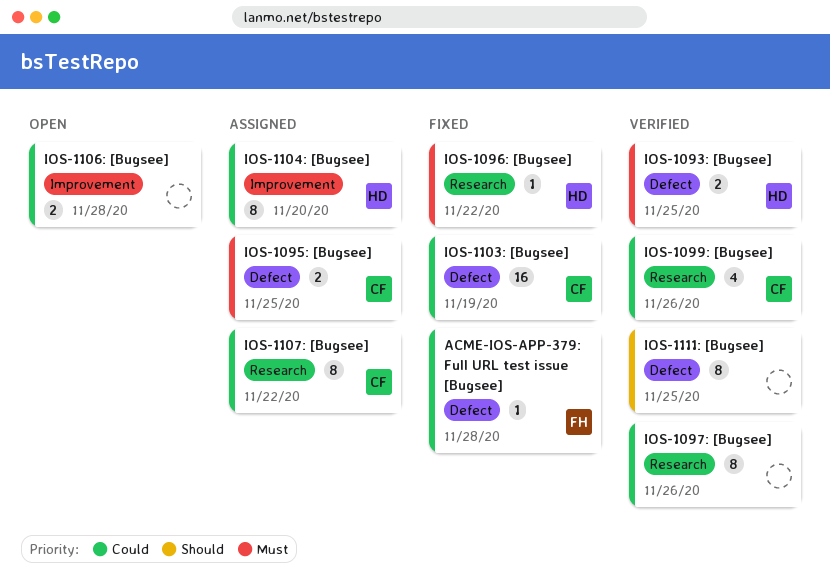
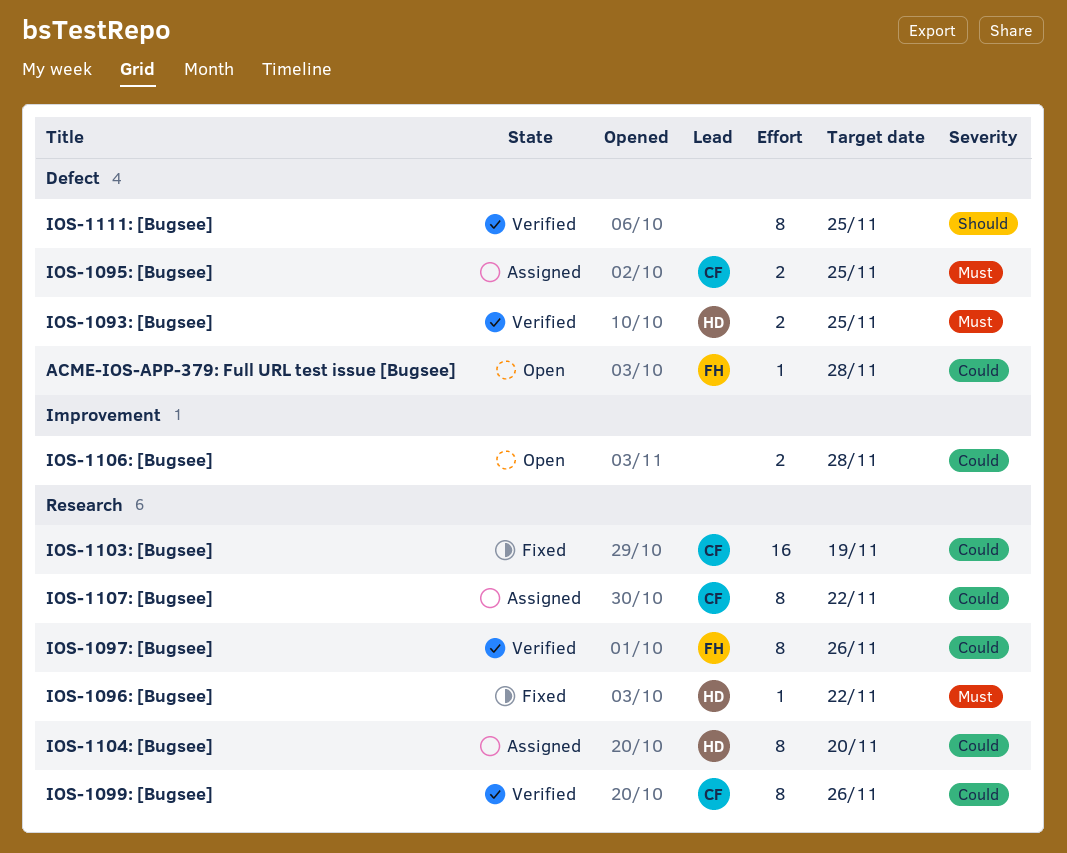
ACME-IOS-APP-379: Full URL test issue [Bugsee], status: Fixed -> Open
IOS-1097: [Bugsee], owner: none -> FH
IOS-1099: [Bugsee], estimate: 4 -> 8
IOS-1103: [Bugsee], label: Defect -> Research
IOS-1104: [Bugsee], label: Improvement -> Research

